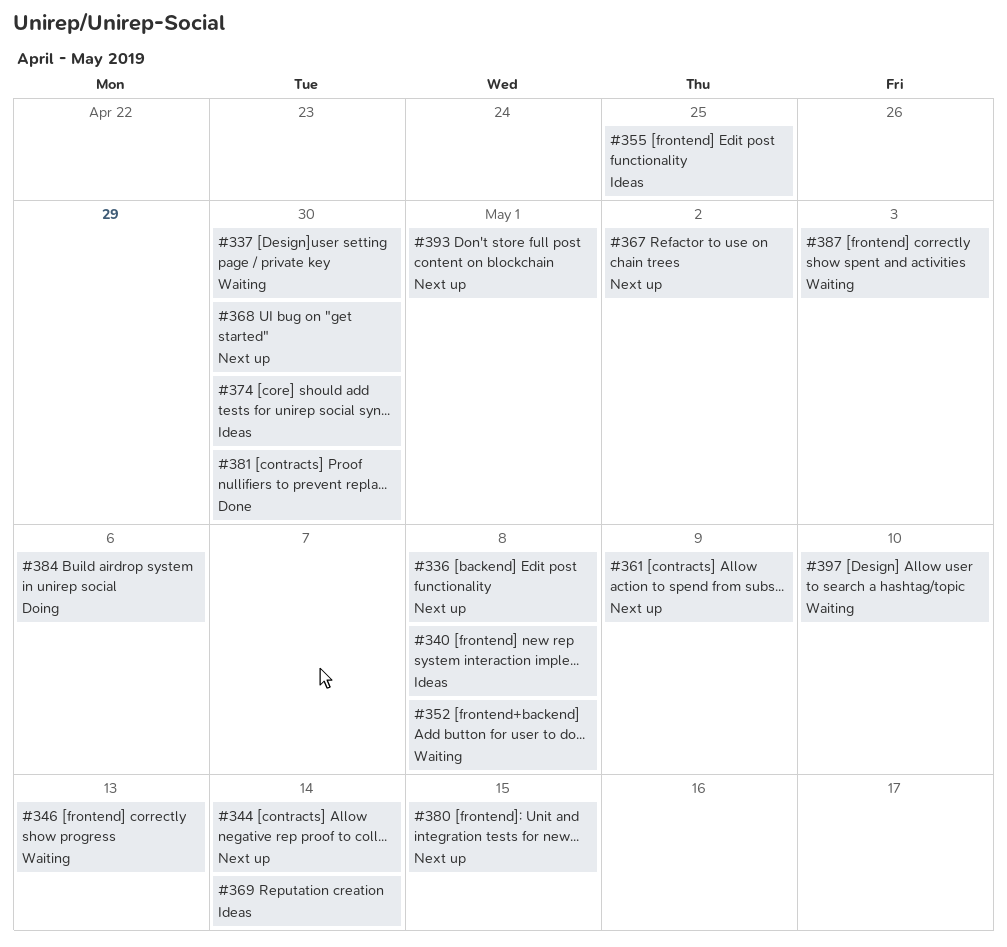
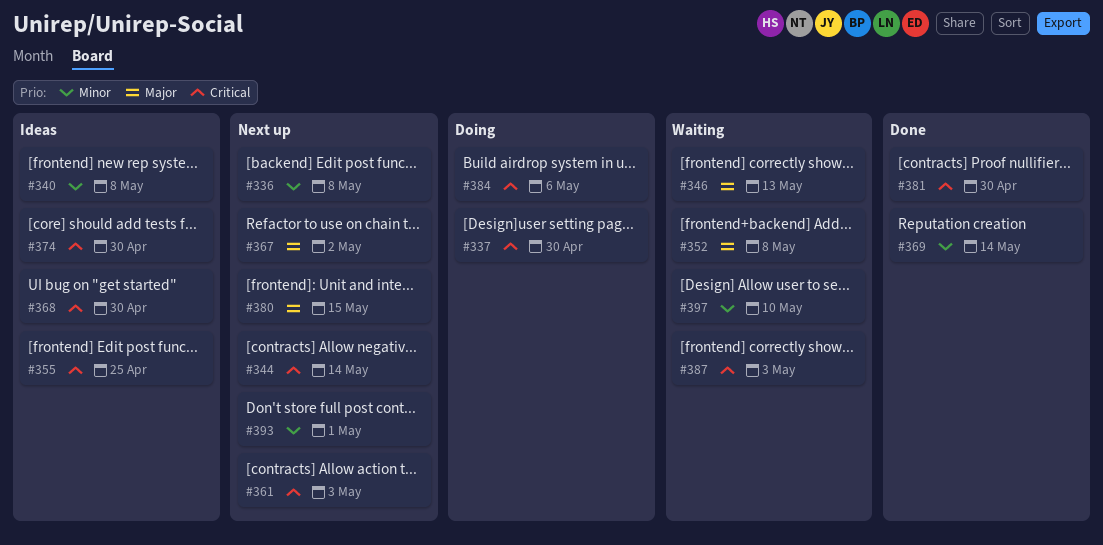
#337, status: Waiting -> Doing
#361, due: May 9 -> May 3
#368, status: Next up -> Ideas
#369, status: Ideas -> Done

